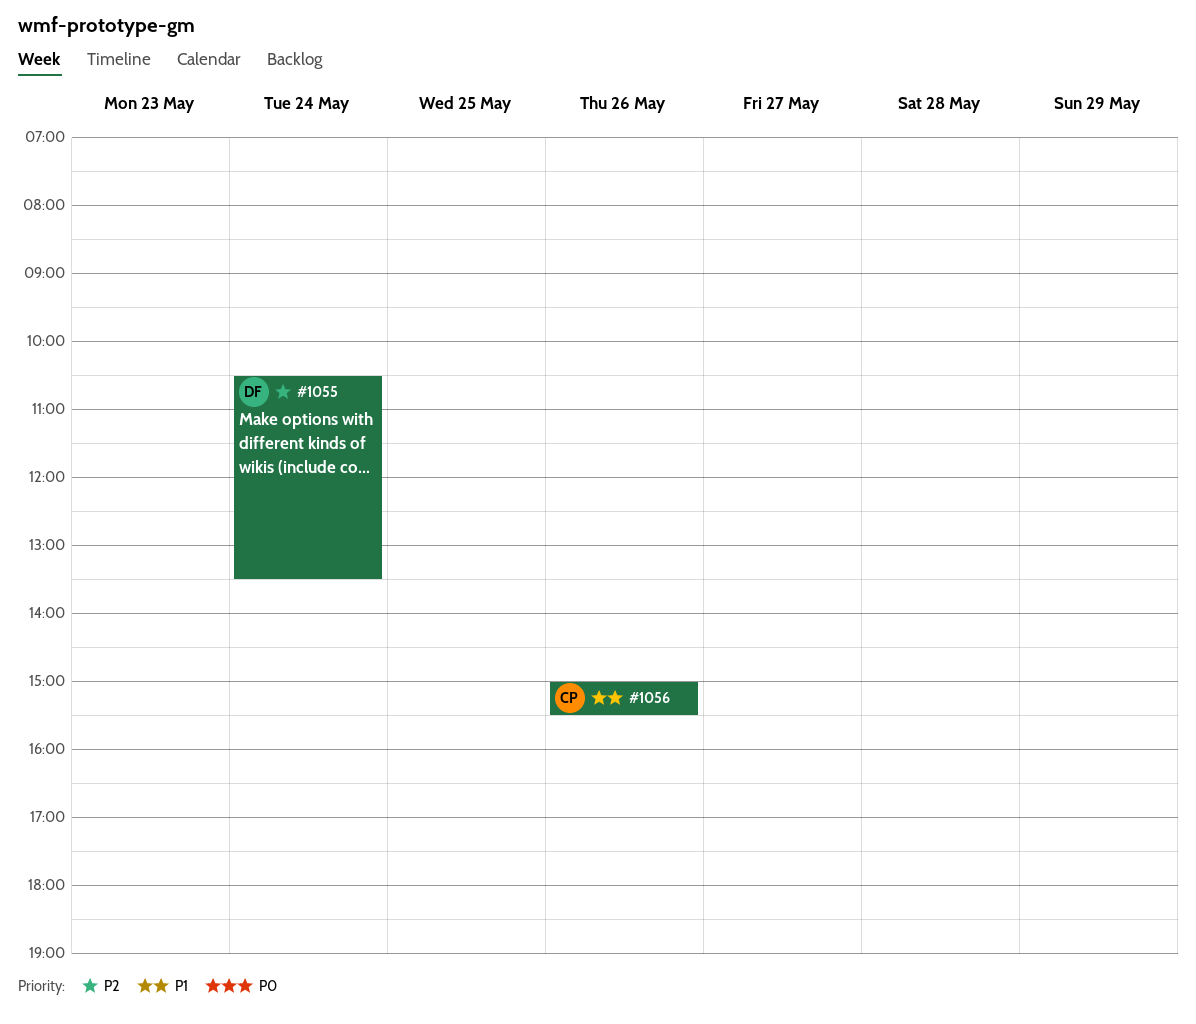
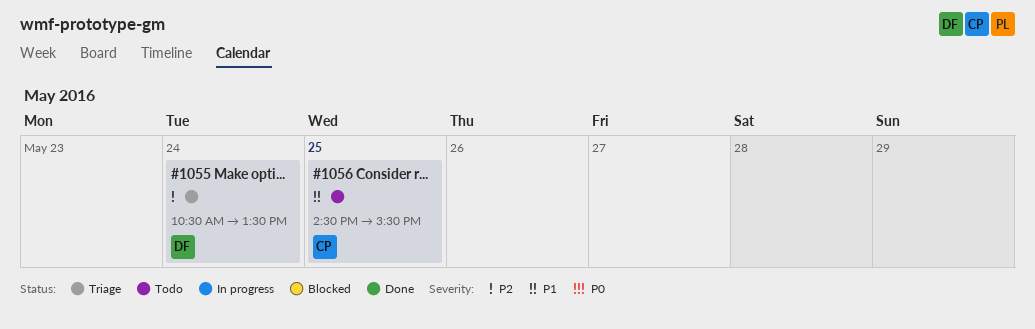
#1056, day: May 26 -> May 25
#1056, begins: 15:00 -> 14:30

